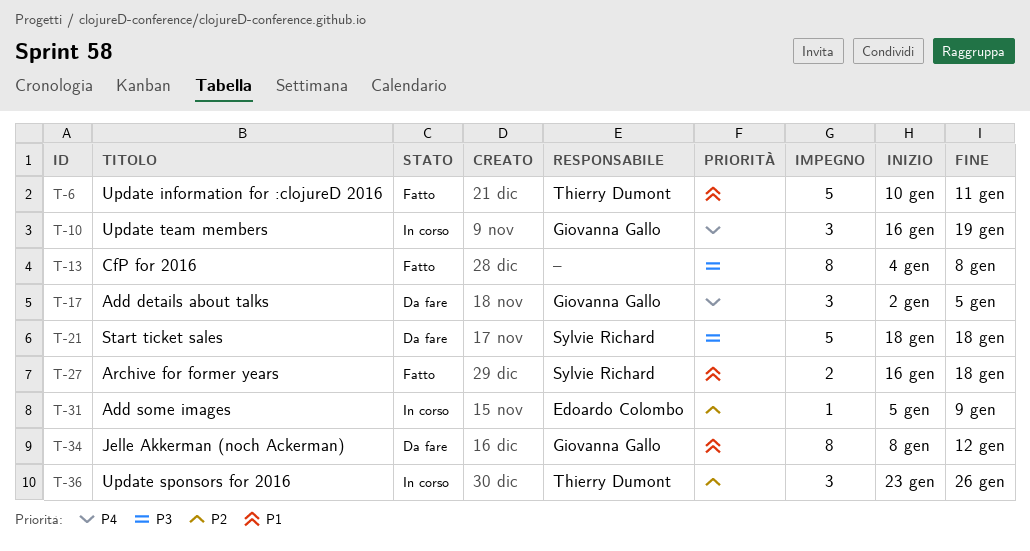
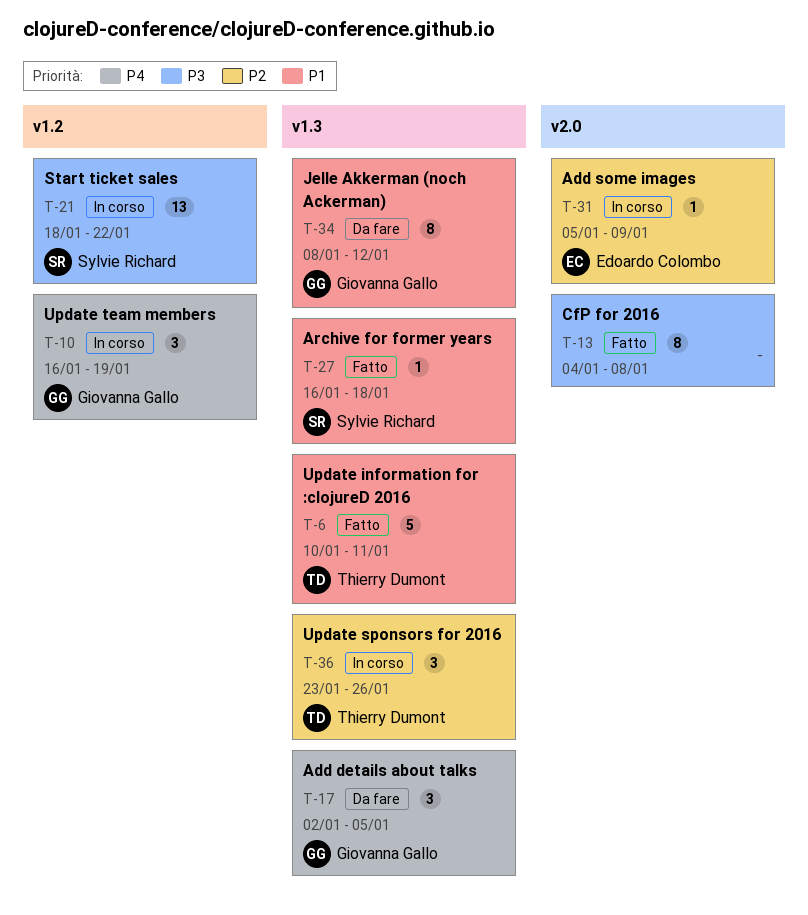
T-21, status: Da fare -> In corso
T-21, estimate: 5 -> 13
T-21, due: Jan 18 -> Jan 22
T-27, estimate: 2 -> 1

